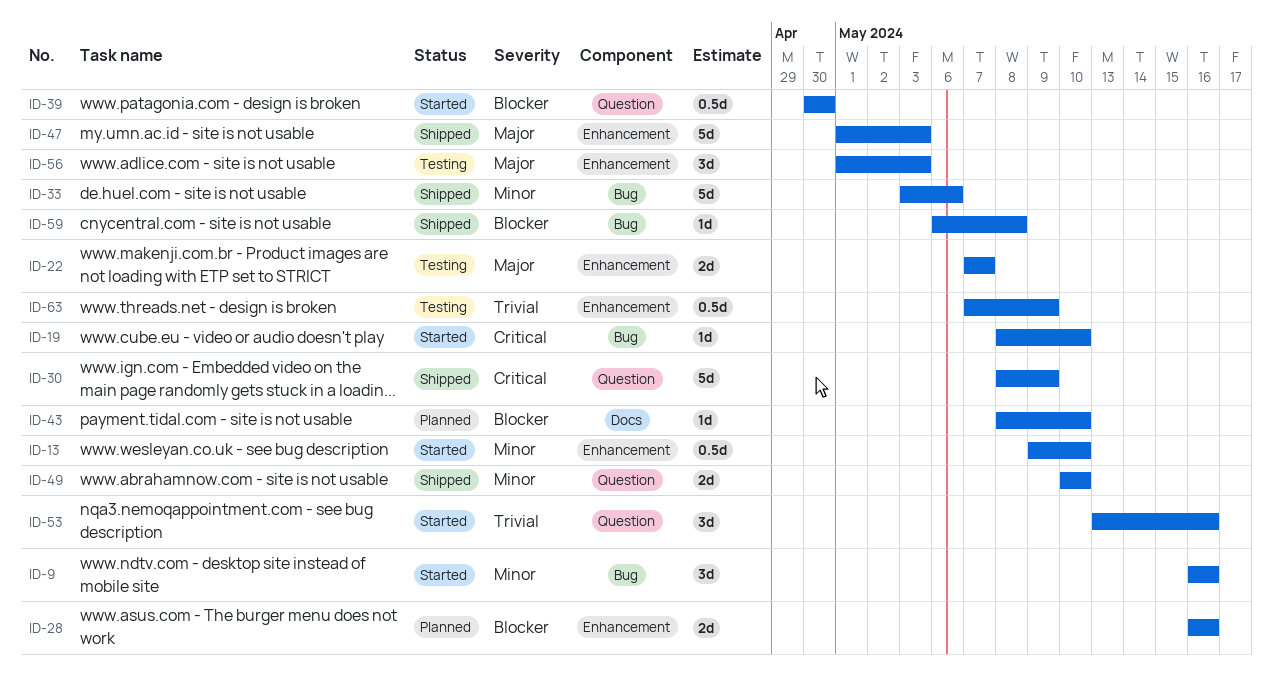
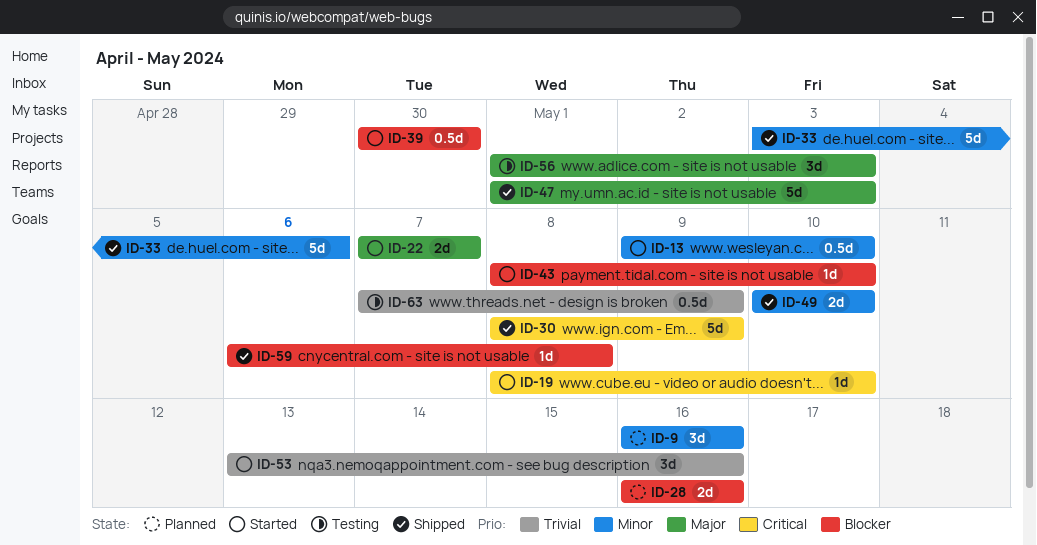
ID-9, status: Started -> Planned
ID-22, status: Testing -> Started
ID-43, status: Planned -> Started

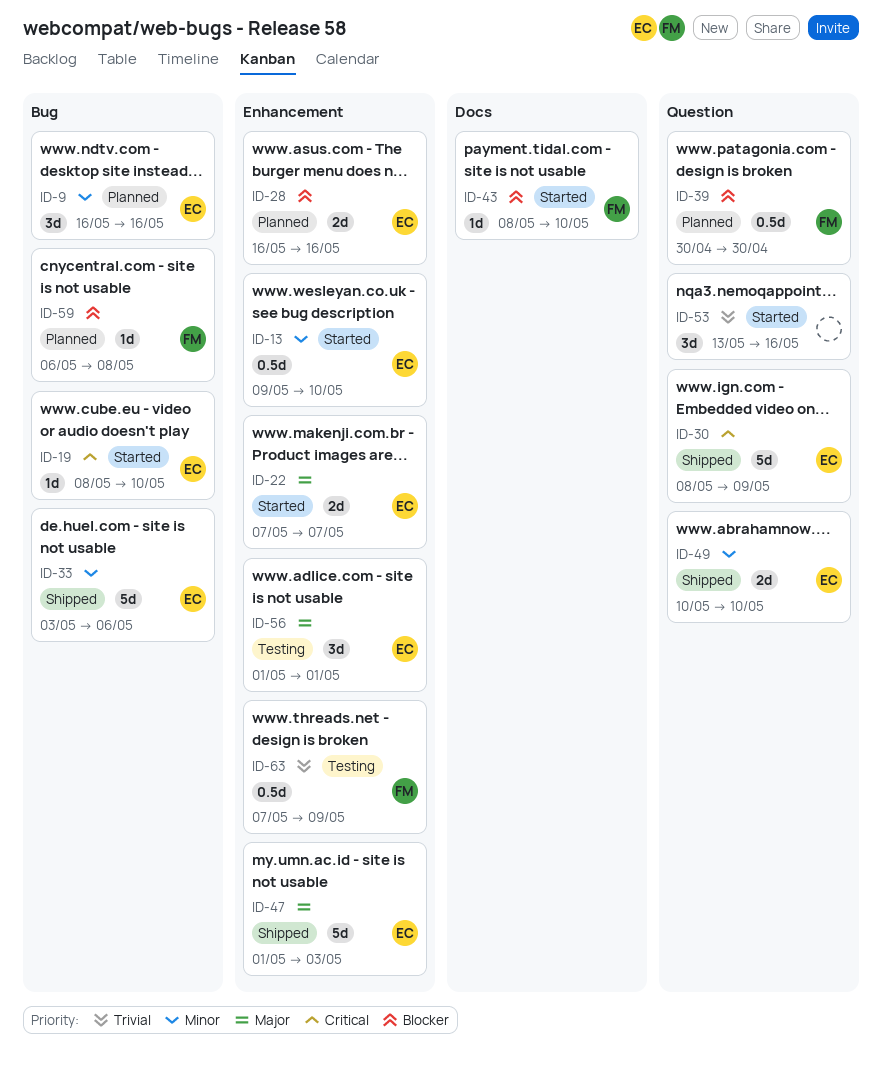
ID-39, status: Started -> Planned
ID-56, due: May 3 -> May 1
ID-59, status: Shipped -> Planned

